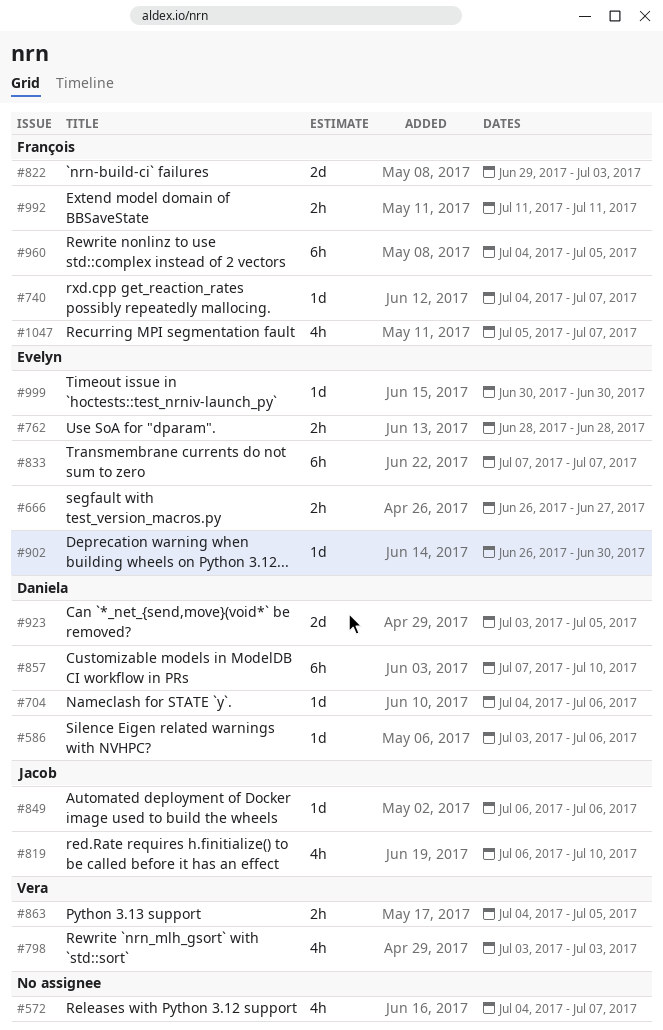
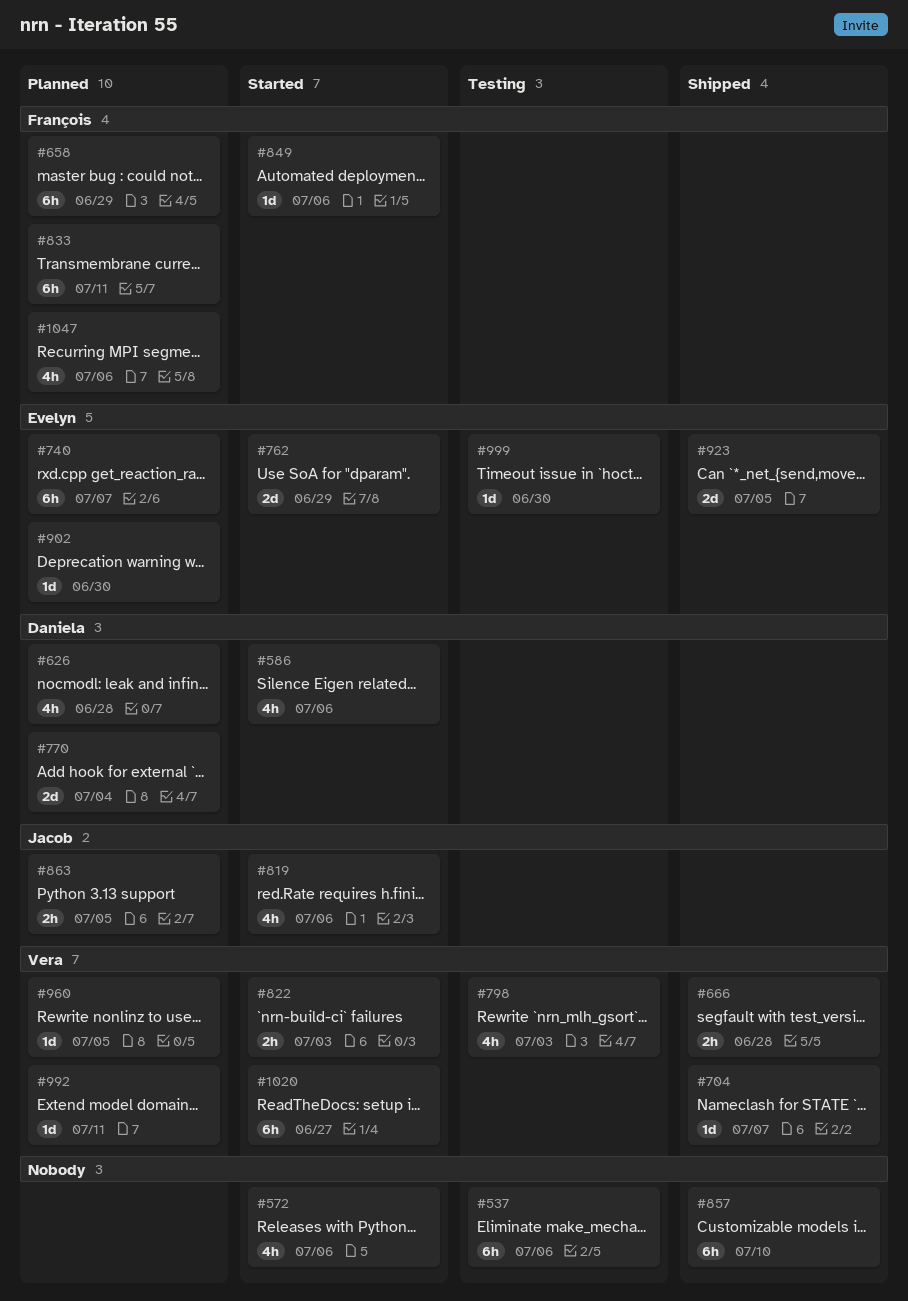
#537: none -> present
#572, due: Jul 7 -> Jul 6
#586, estimate: 1d -> 4h
#626: none -> present
#658: none -> present
#666, owner: Evelyn -> Vera
#666, due: Jun 27 -> Jun 28
#704, owner: Daniela -> Vera
#704, due: Jul 6 -> Jul 7
#740, owner: François -> Evelyn
#740, estimate: 1d -> 6h
#762, estimate: 2h -> 2d
#762, due: Jun 28 -> Jun 29
#770: none -> present
#819, due: Jul 10 -> Jul 6
#822, owner: François -> Vera
#822, estimate: 2d -> 2h
#833, owner: Evelyn -> François
#833, due: Jul 7 -> Jul 11
#849, owner: Jacob -> François
#857, owner: Daniela -> none
#863, owner: Vera -> Jacob
#923, owner: Daniela -> Evelyn
#960, owner: François -> Vera
#960, estimate: 6h -> 1d
#992, owner: François -> Vera
#992, estimate: 2h -> 1d
#1020: none -> present
#1047, due: Jul 7 -> Jul 6

